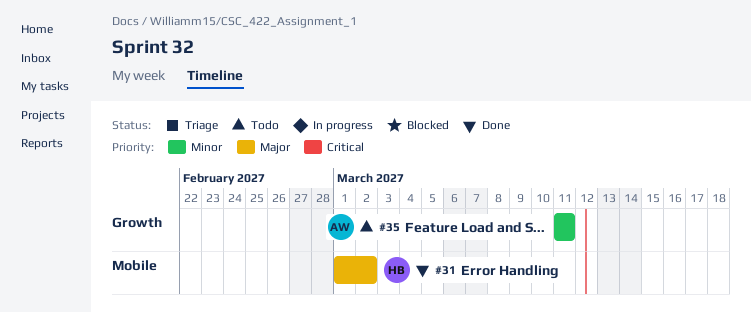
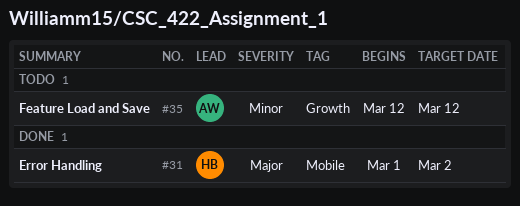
#35, start: Mar 11 -> Mar 12
#35, due: Mar 11 -> Mar 12

